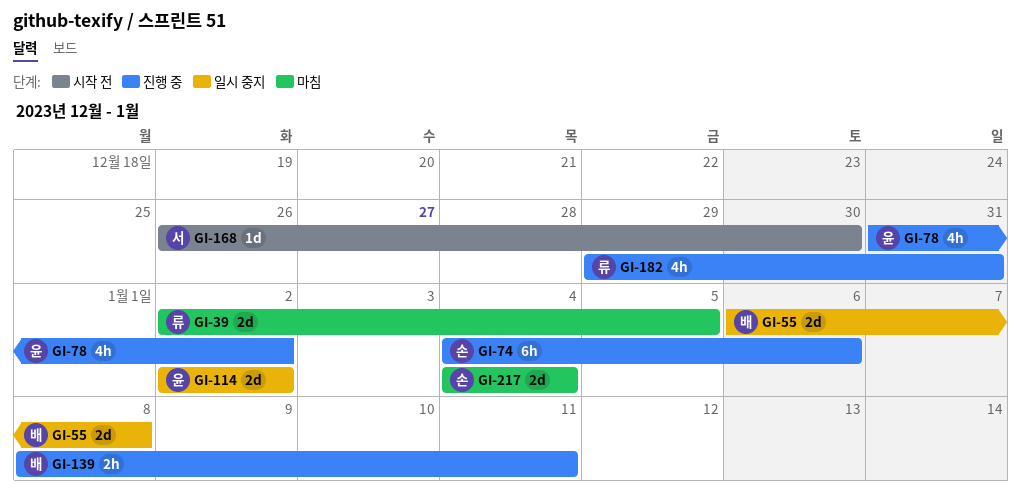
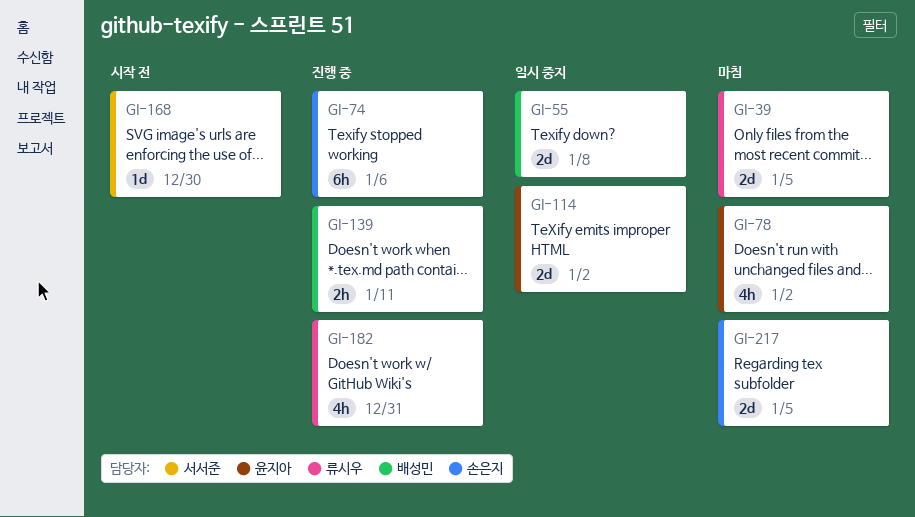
GI-78, status: 진행 중 -> 마침
GI-217, due: Jan 4 -> Jan 5

